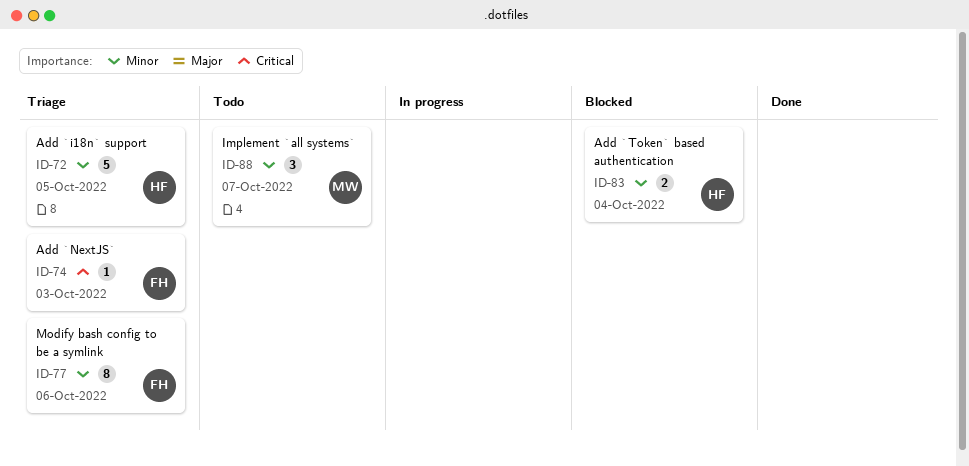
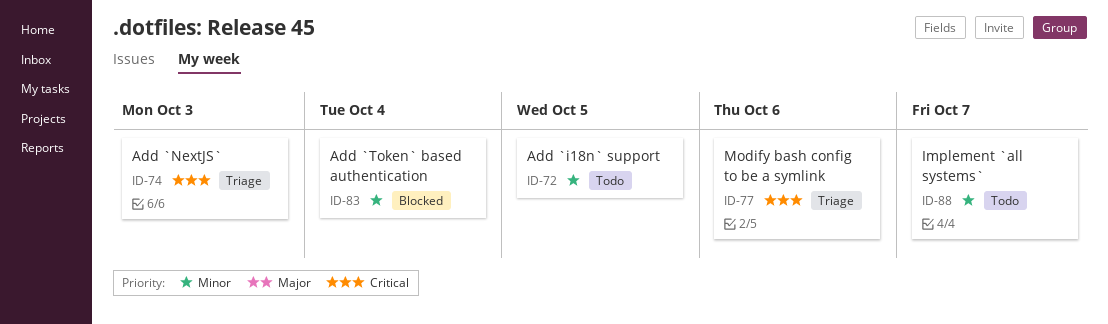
ID-72, status: Triage -> Todo
ID-77, priority: Minor -> Critical

